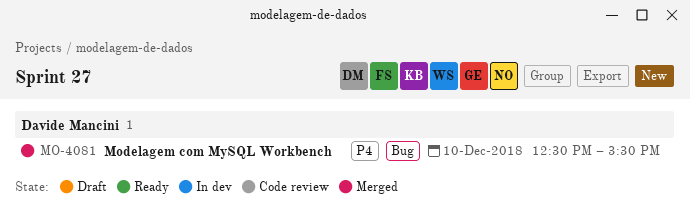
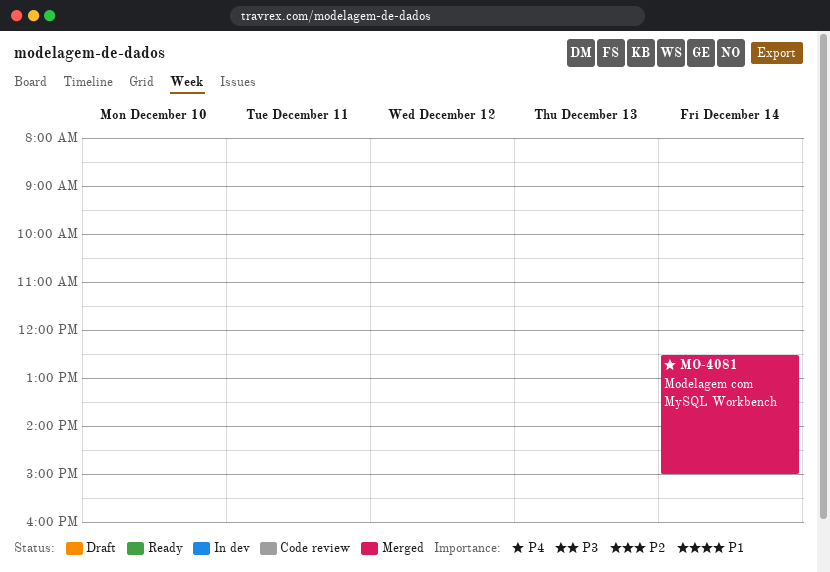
MO-4081, day: Dec 10 -> Dec 14
MO-4081, ends: 15:30 -> 15:00

